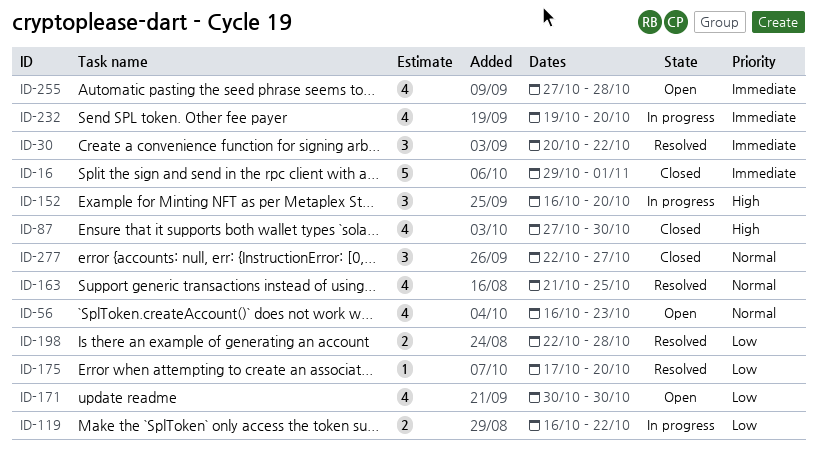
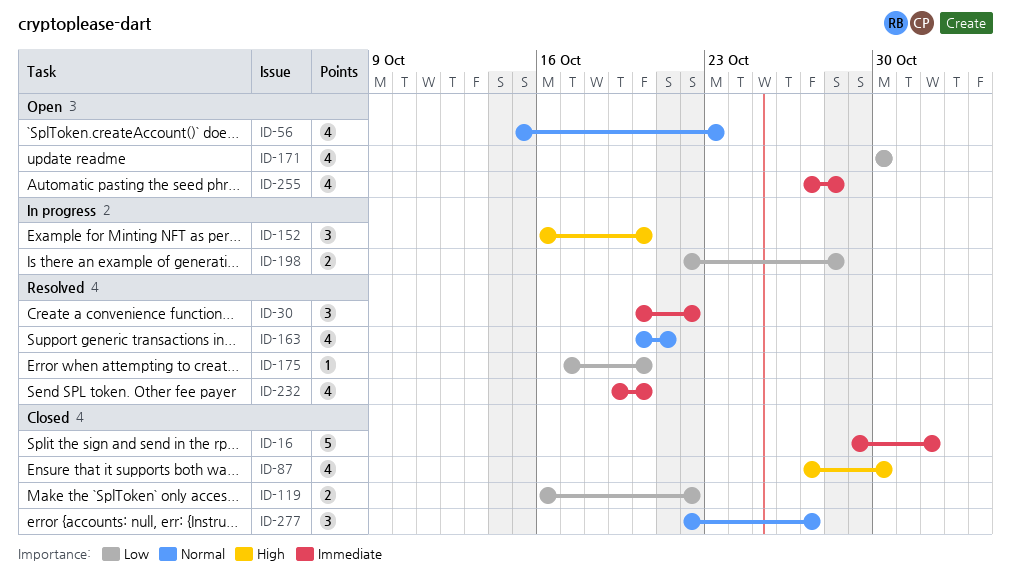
ID-56, start: Oct 16 -> Oct 15
ID-119, status: In progress -> Closed
ID-163, start: Oct 21 -> Oct 20
ID-163, due: Oct 25 -> Oct 21
ID-198, status: Resolved -> In progress
ID-232, status: In progress -> Resolved

